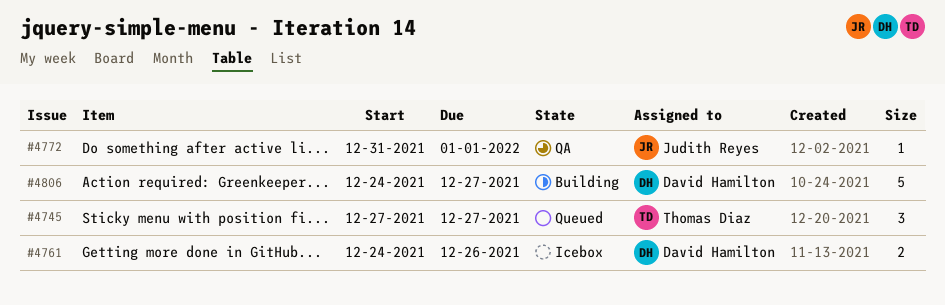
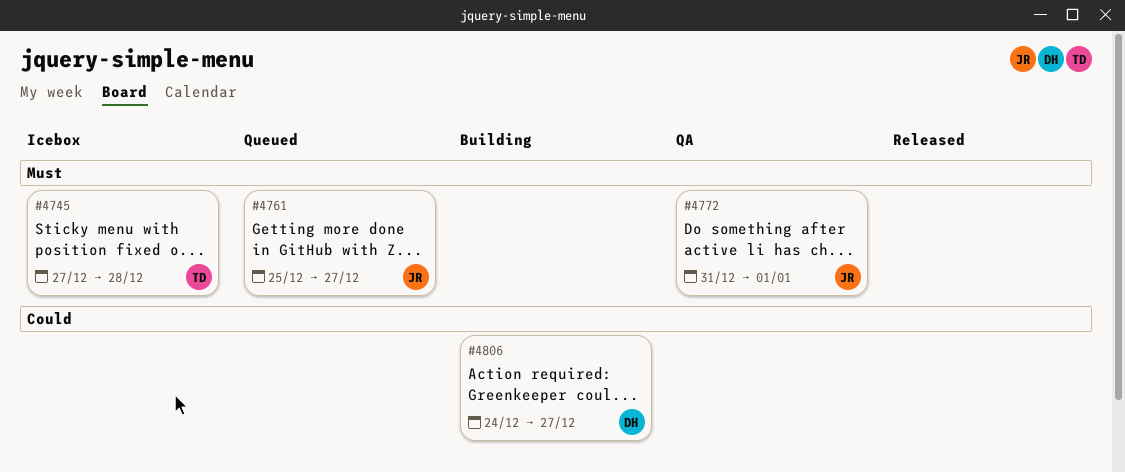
#4745, status: Queued -> Icebox
#4745, due: Dec 27 -> Dec 28
#4761, status: Icebox -> Queued
#4761, owner: David Hamilton -> Judith Reyes
#4761, start: Dec 24 -> Dec 25
#4761, due: Dec 26 -> Dec 27

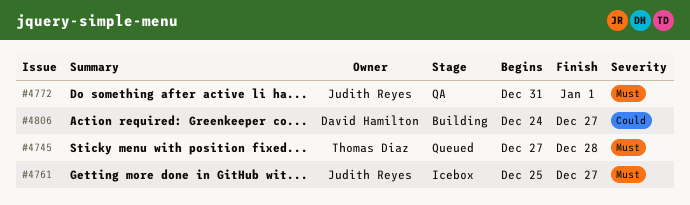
#4745, status: Icebox -> Queued
#4761, status: Queued -> Icebox

